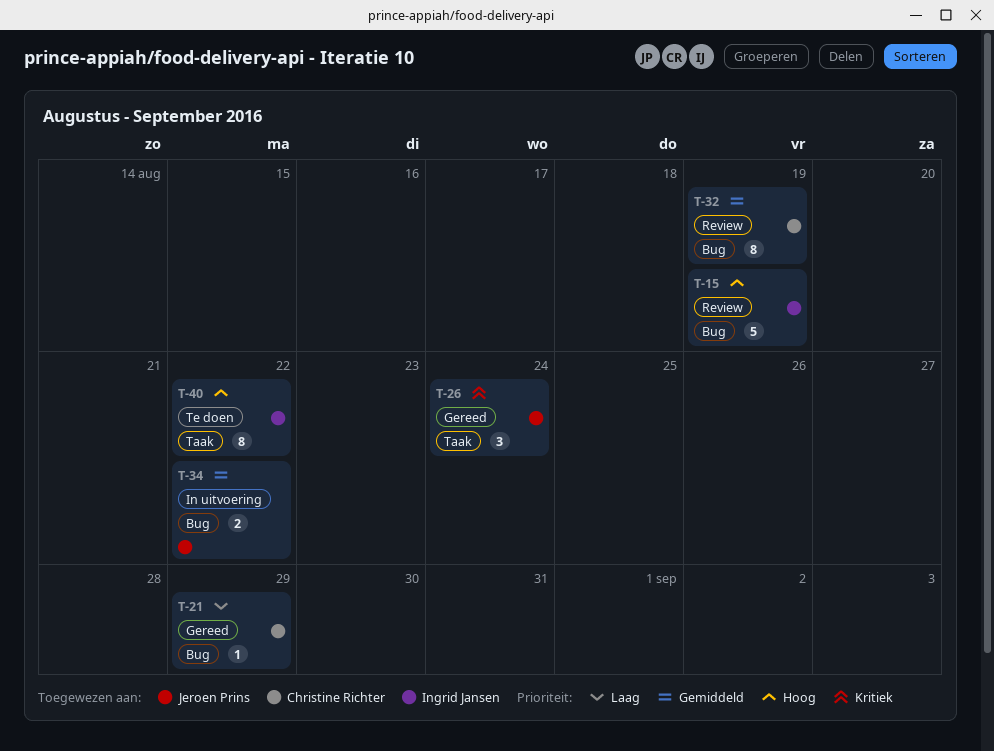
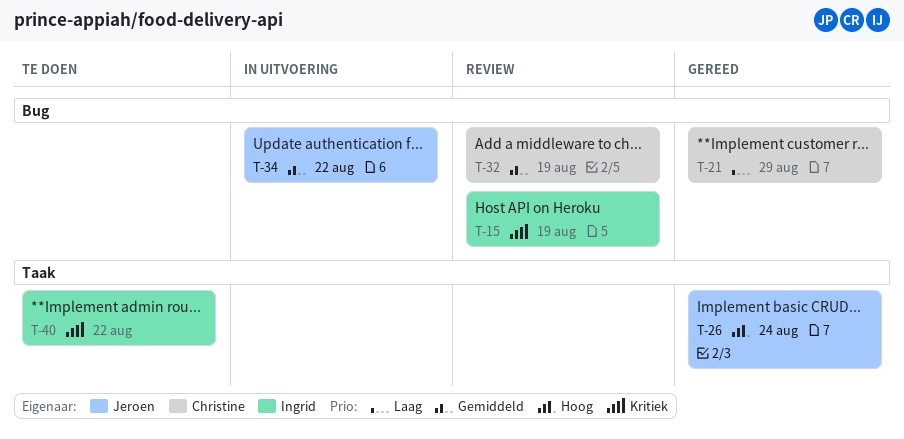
T-15, priority: Hoog -> Kritiek
T-26, priority: Kritiek -> Hoog
T-40, priority: Hoog -> Kritiek

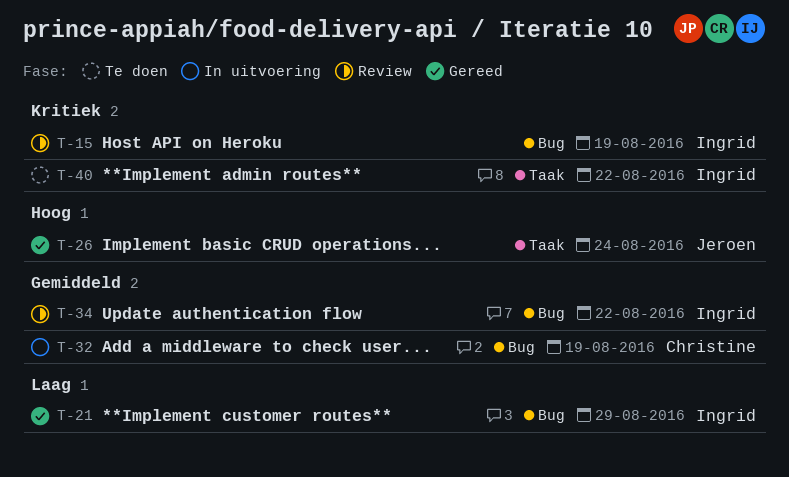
T-21, owner: Christine -> Ingrid
T-32, status: Review -> In uitvoering
T-34, status: In uitvoering -> Review
T-34, owner: Jeroen -> Ingrid

